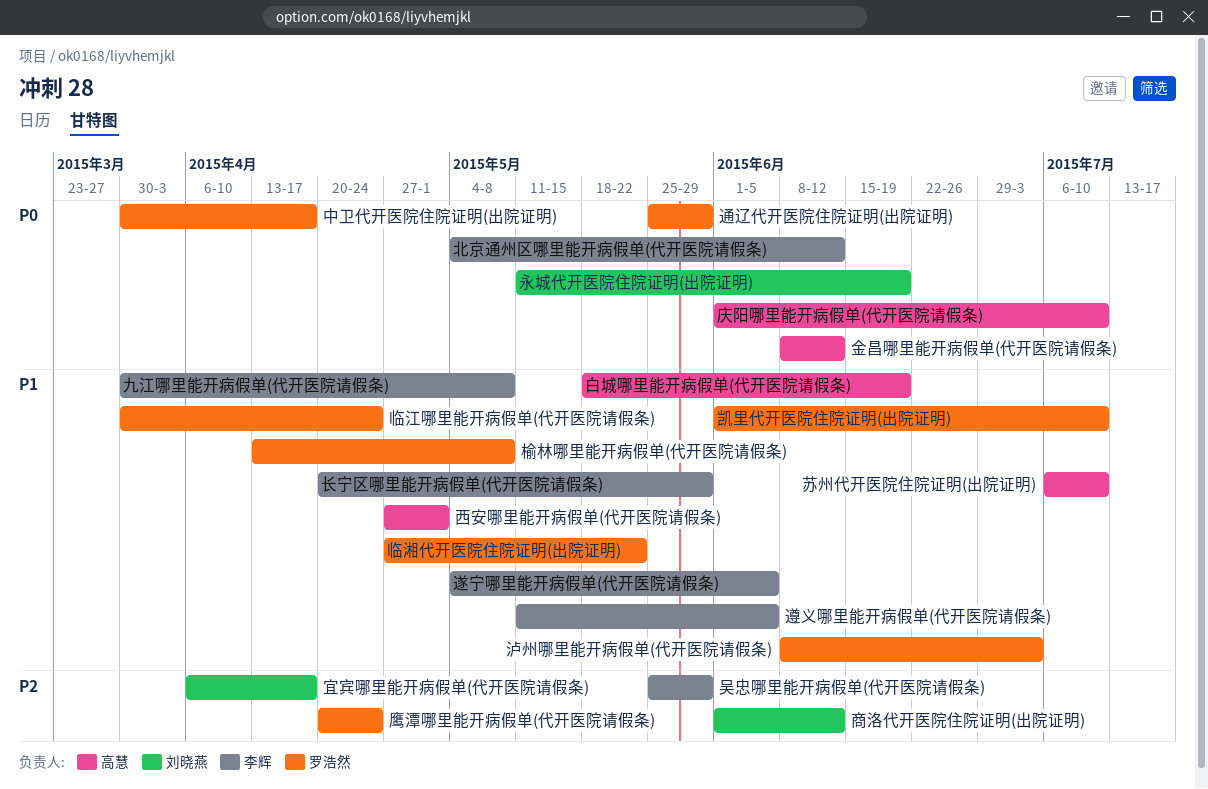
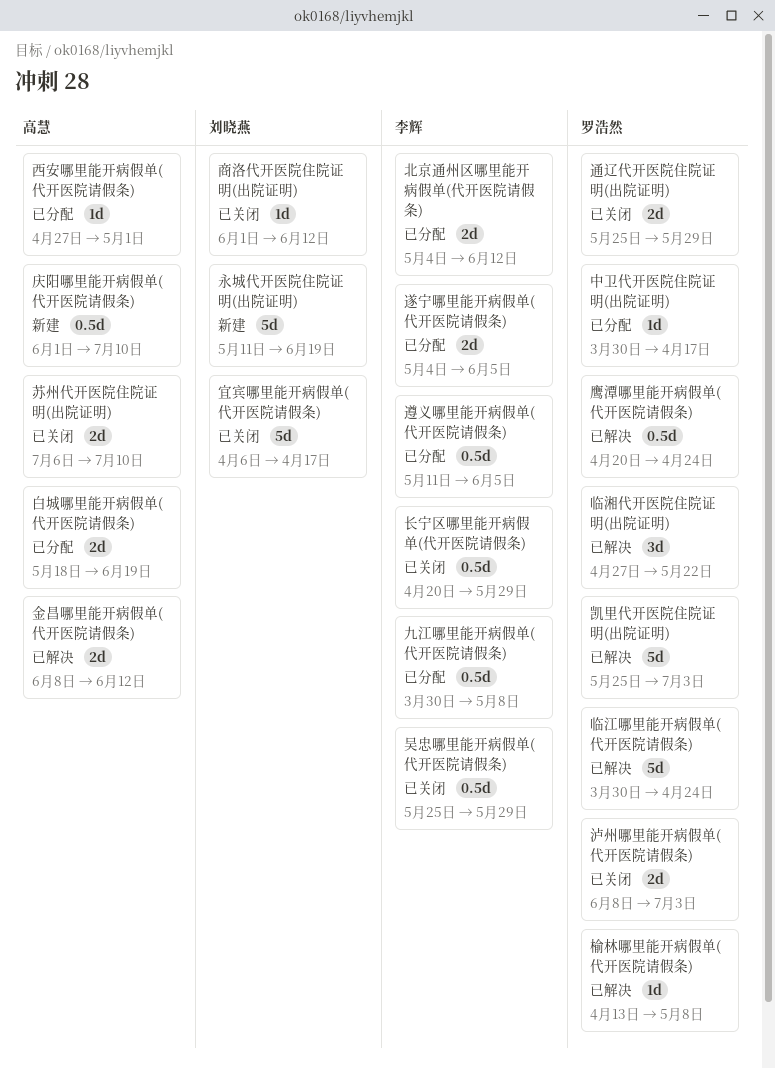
凯里代开医院住院证明(出院证明), start: Jun 1 -> May 25
凯里代开医院住院证明(出院证明), due: Jul 10 -> Jul 3

